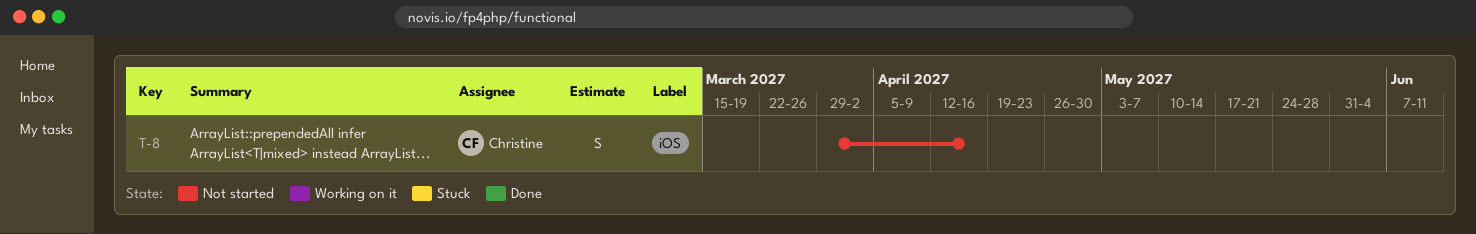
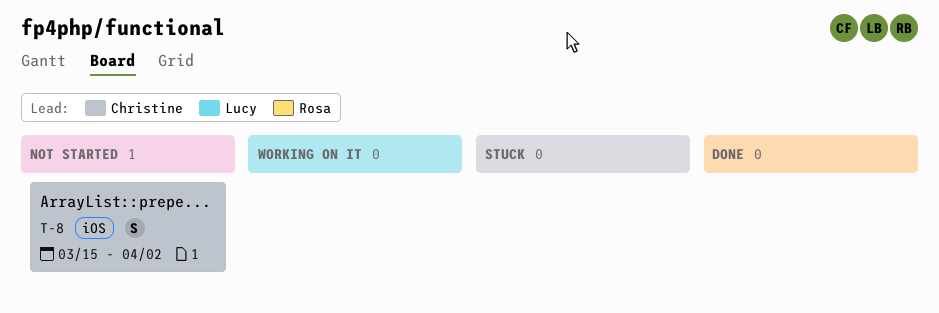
T-8, start: Mar 29 -> Mar 15
T-8, due: Apr 16 -> Apr 2

